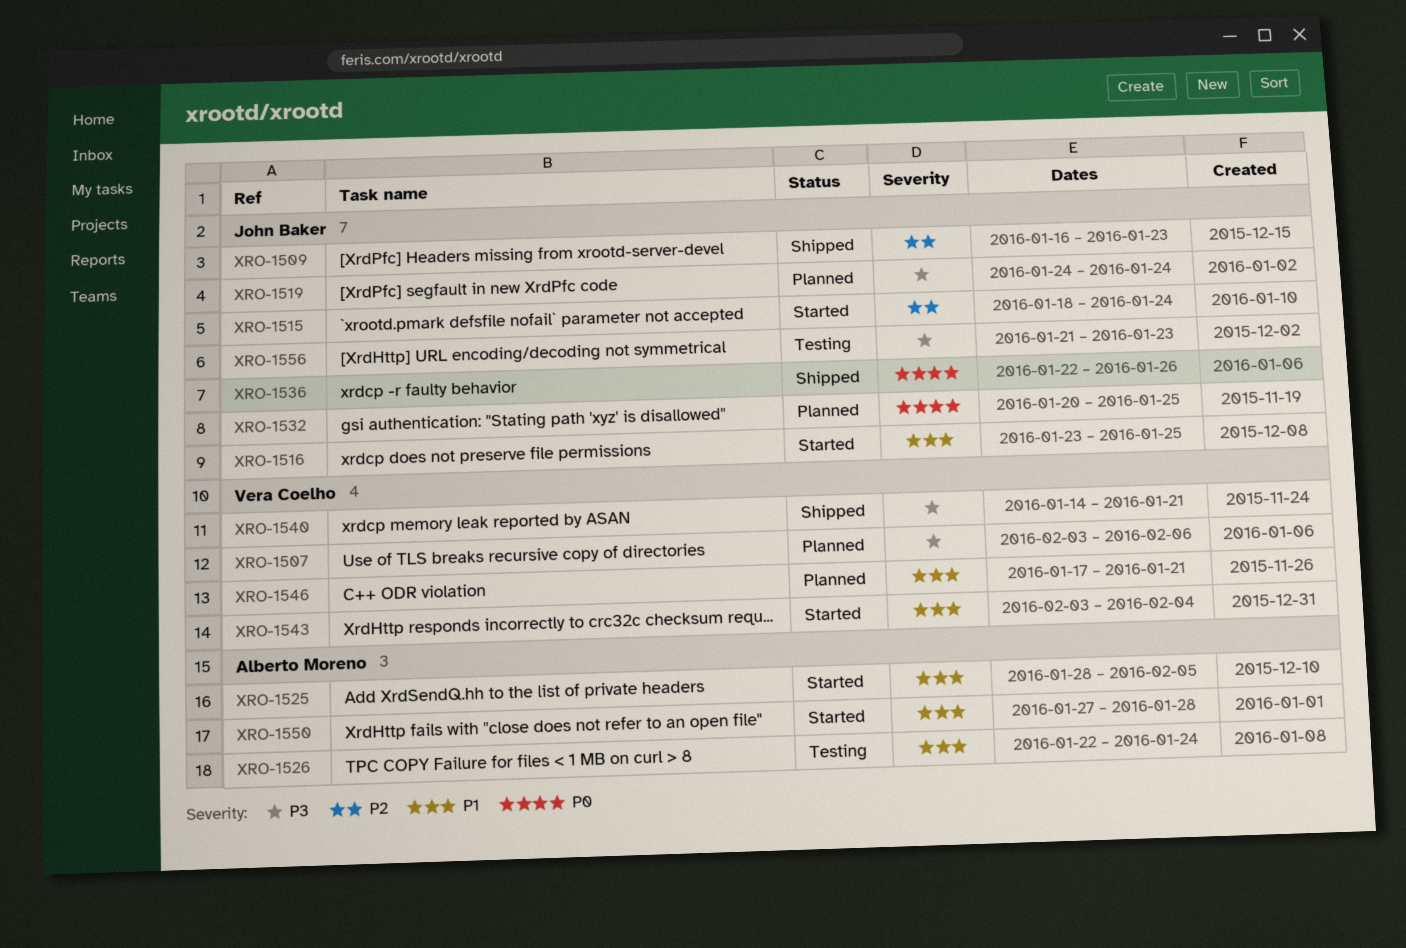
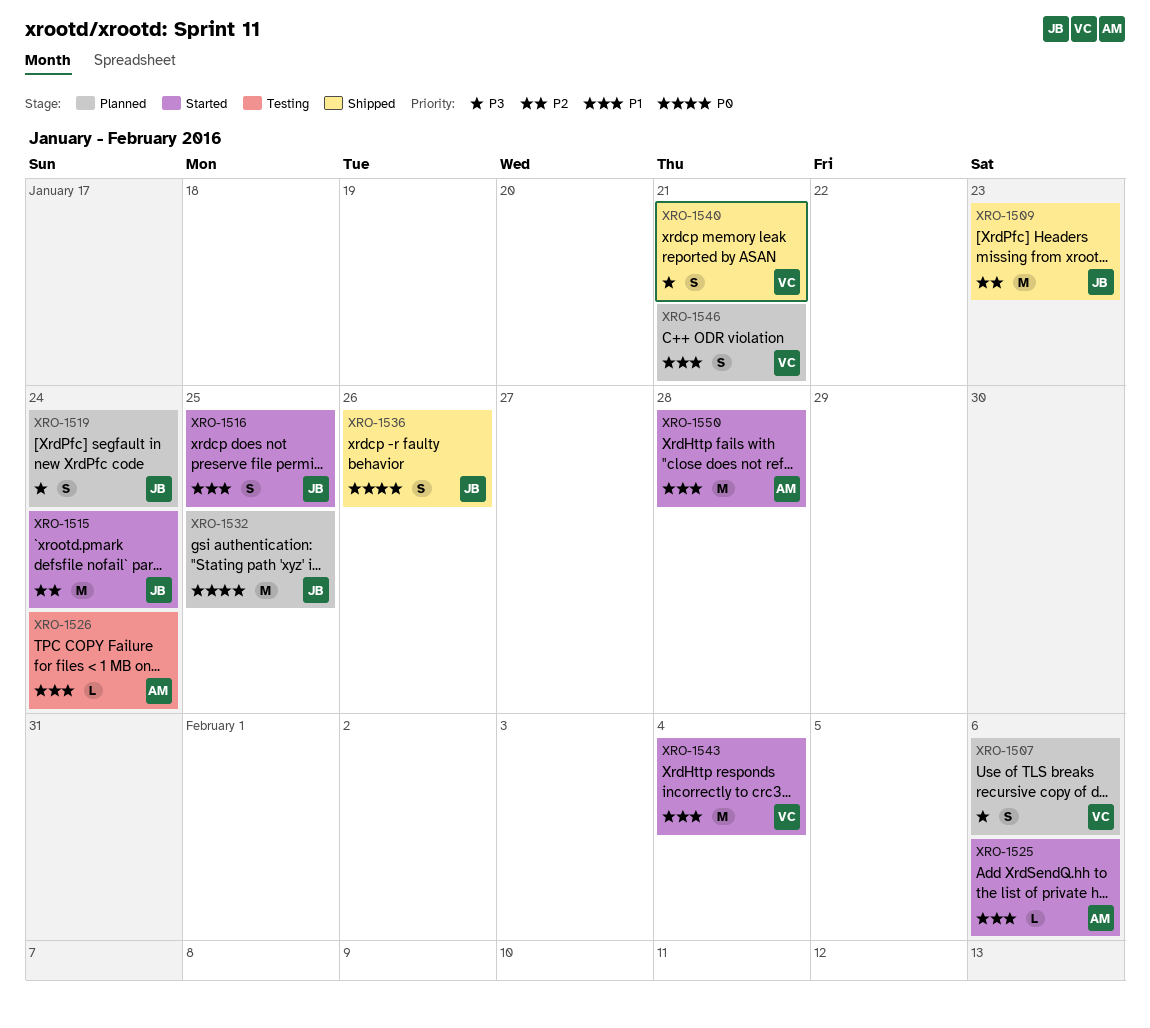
XRO-1525, due: Feb 5 -> Feb 6
XRO-1556: present -> none

